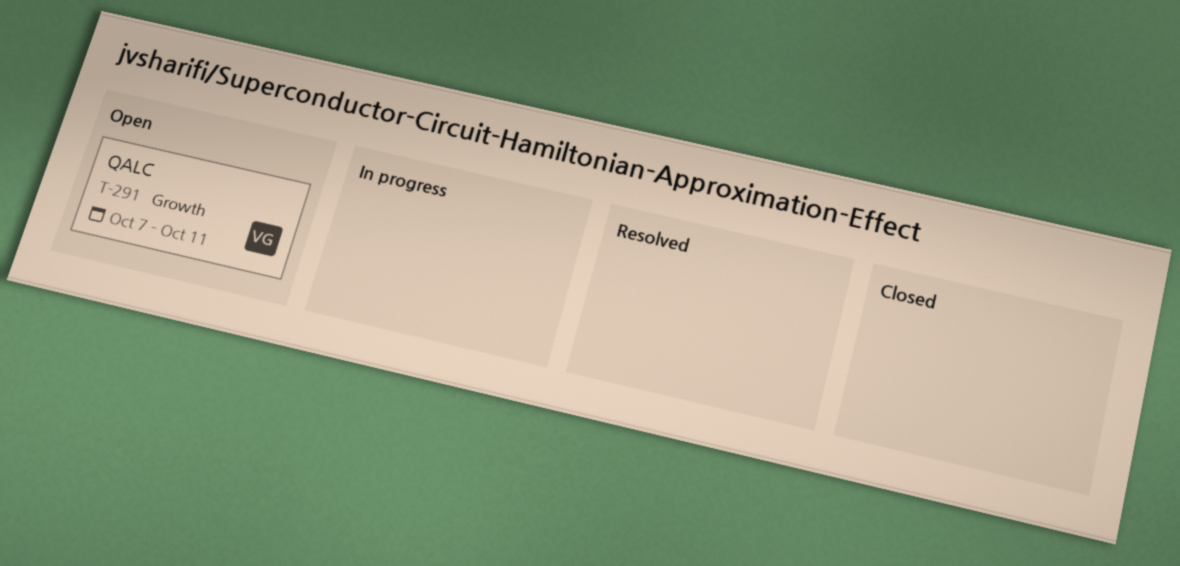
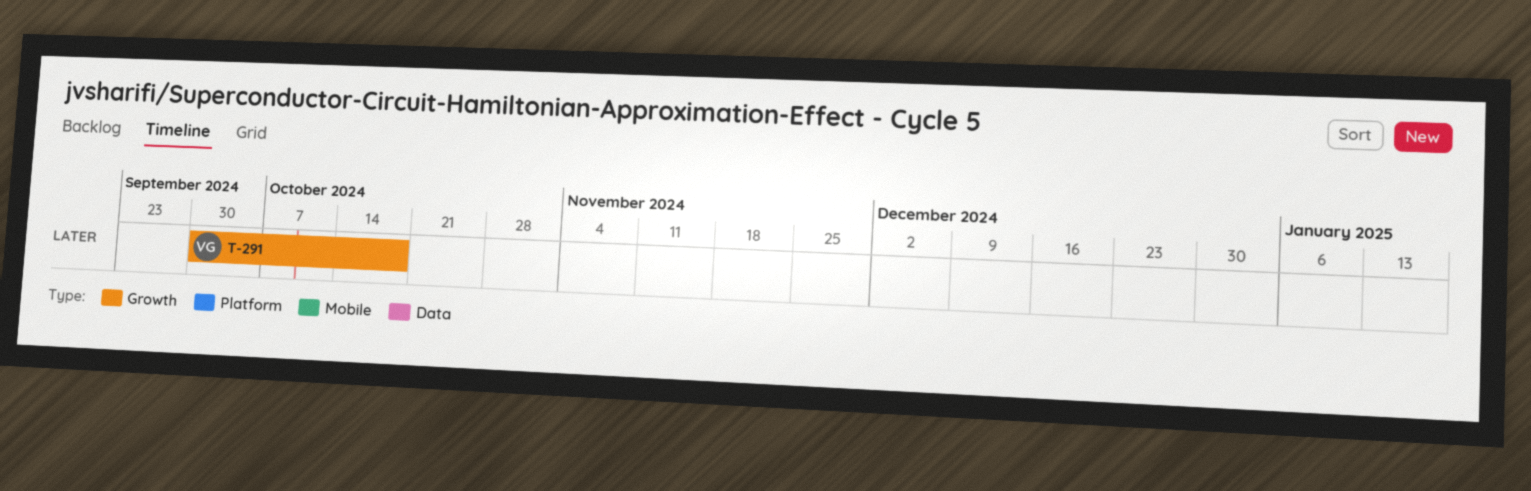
T-291, start: Oct 7 -> Sep 30
T-291, due: Oct 11 -> Oct 18

